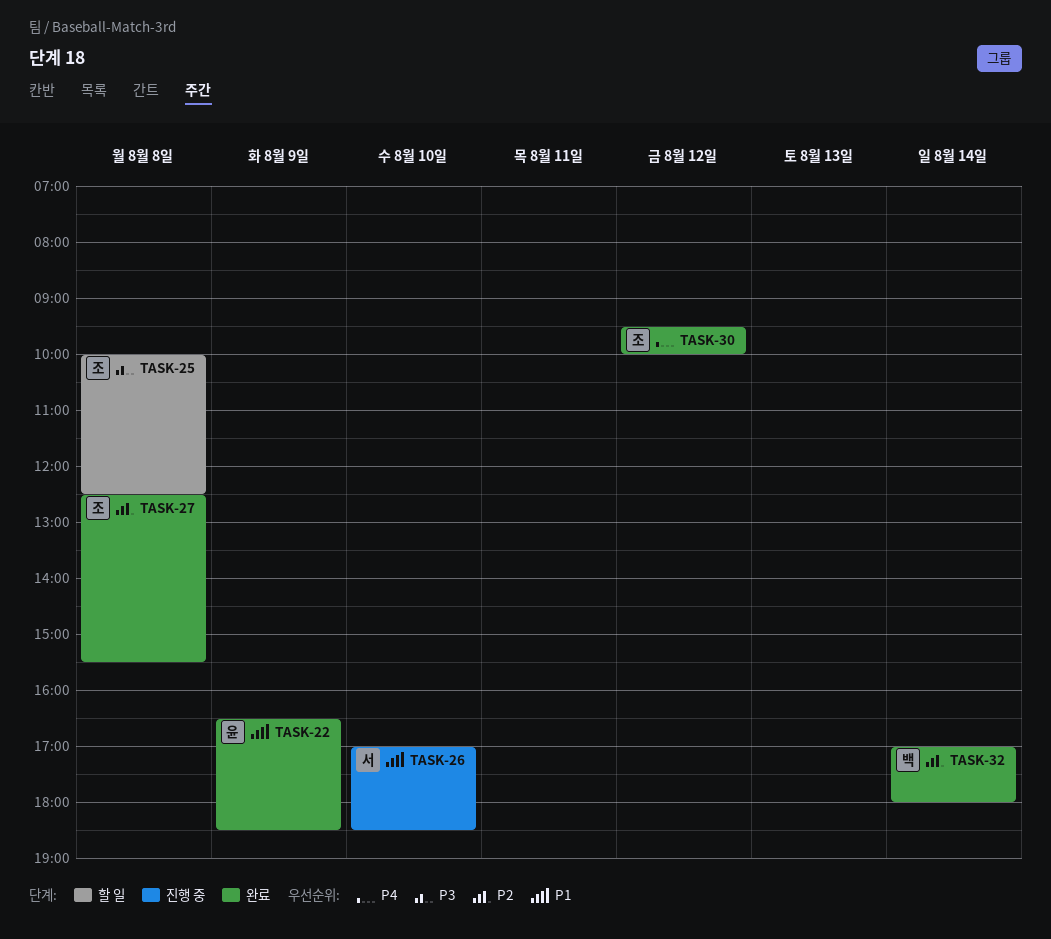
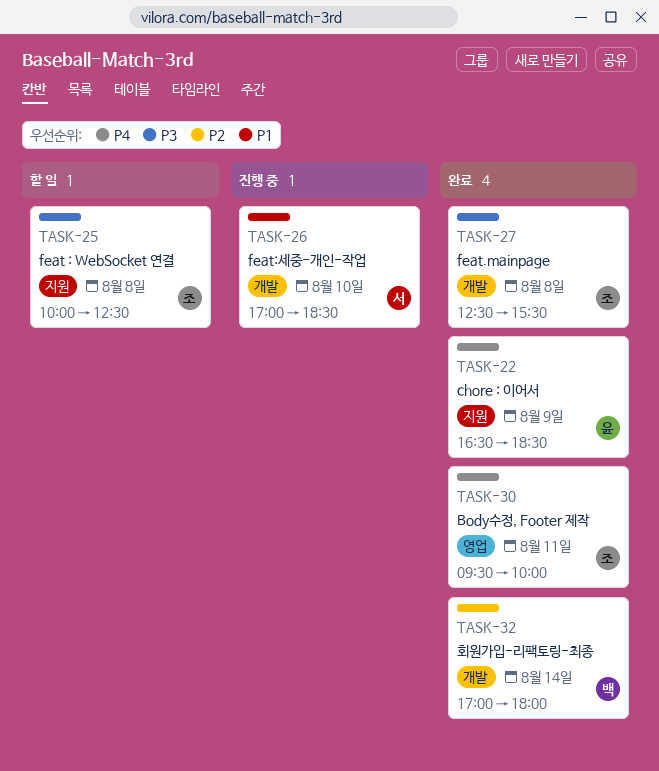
TASK-22, priority: P1 -> P4
TASK-27, priority: P2 -> P3
TASK-30, day: Aug 12 -> Aug 11

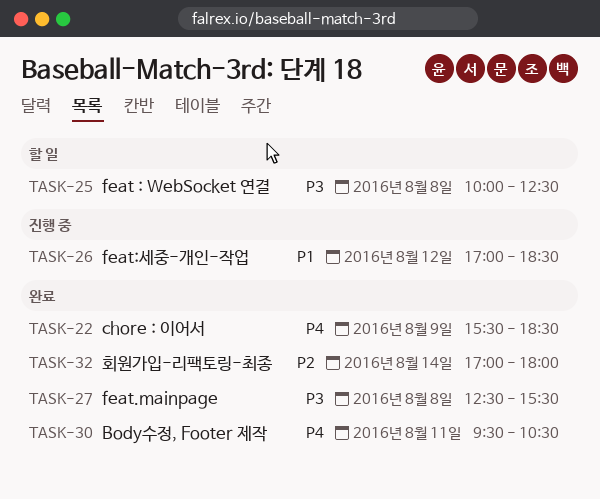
TASK-22, begins: 16:30 -> 15:30
TASK-26, day: Aug 10 -> Aug 12
TASK-30, ends: 10:00 -> 10:30

